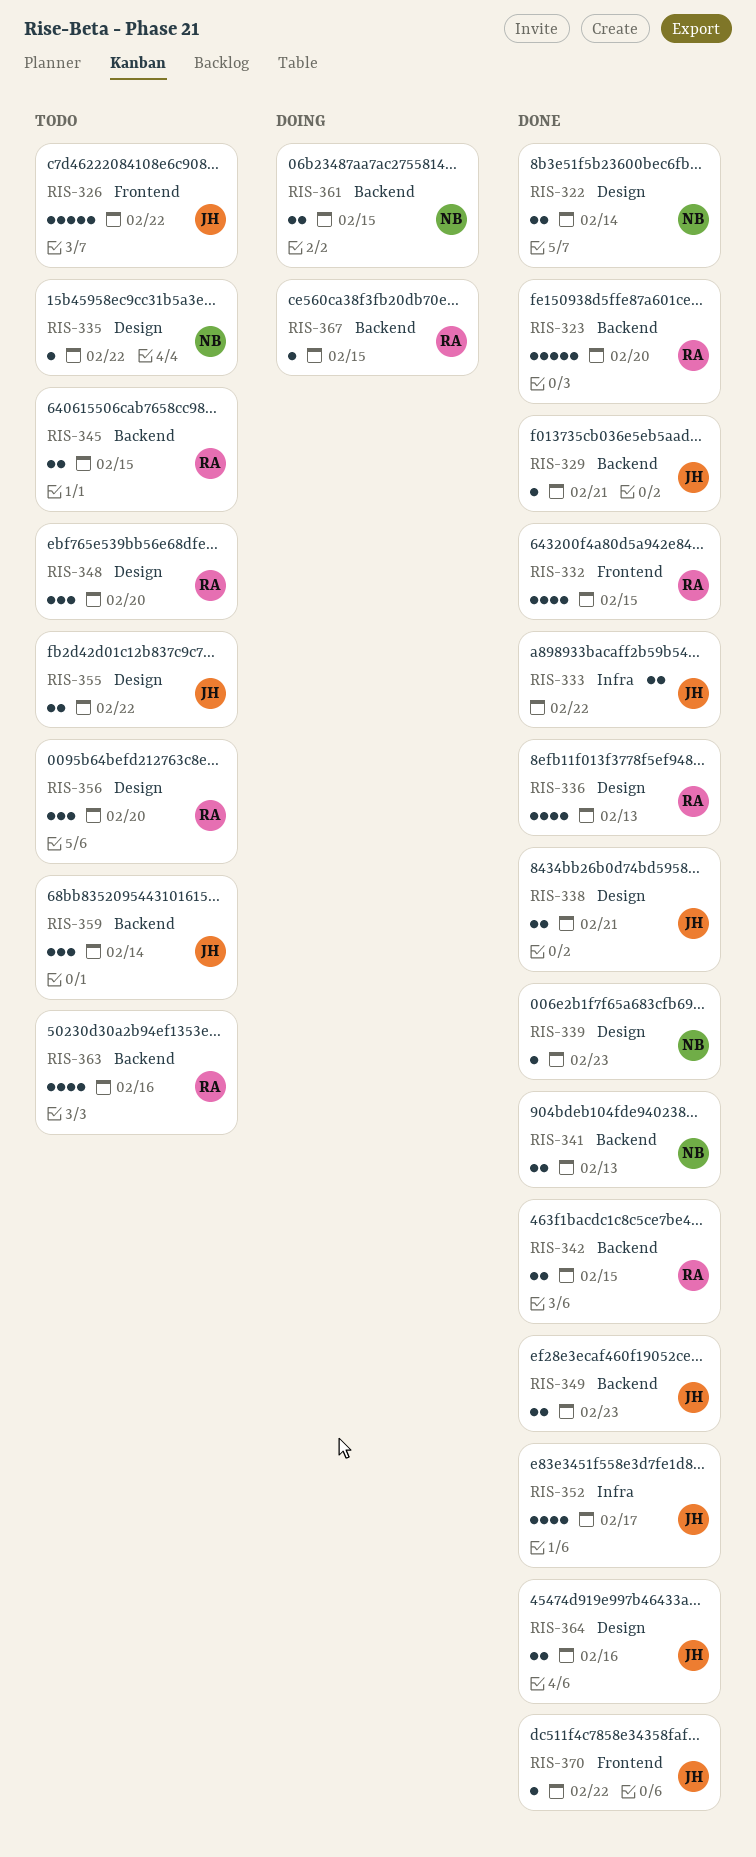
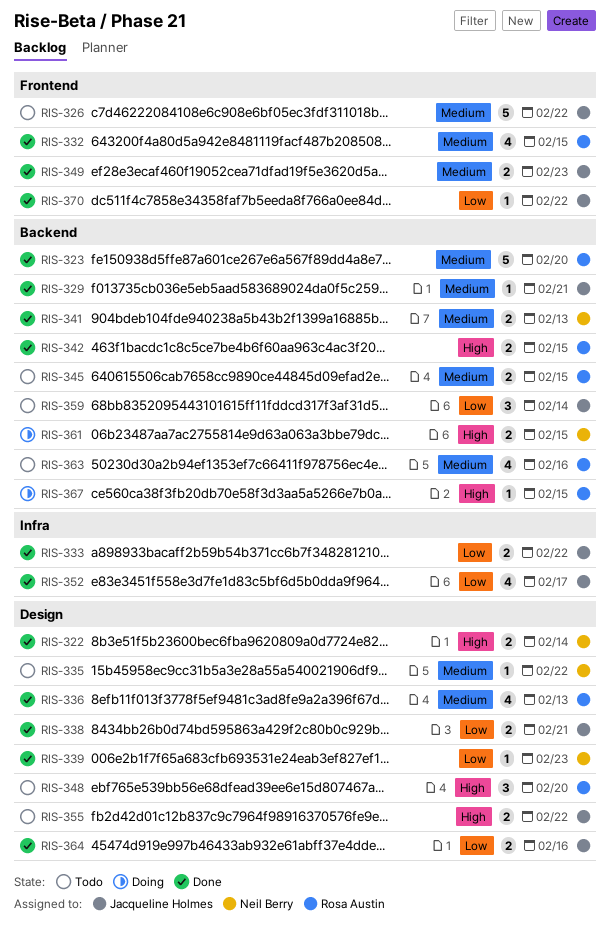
RIS-349, label: Backend -> Frontend
RIS-356: present -> none

